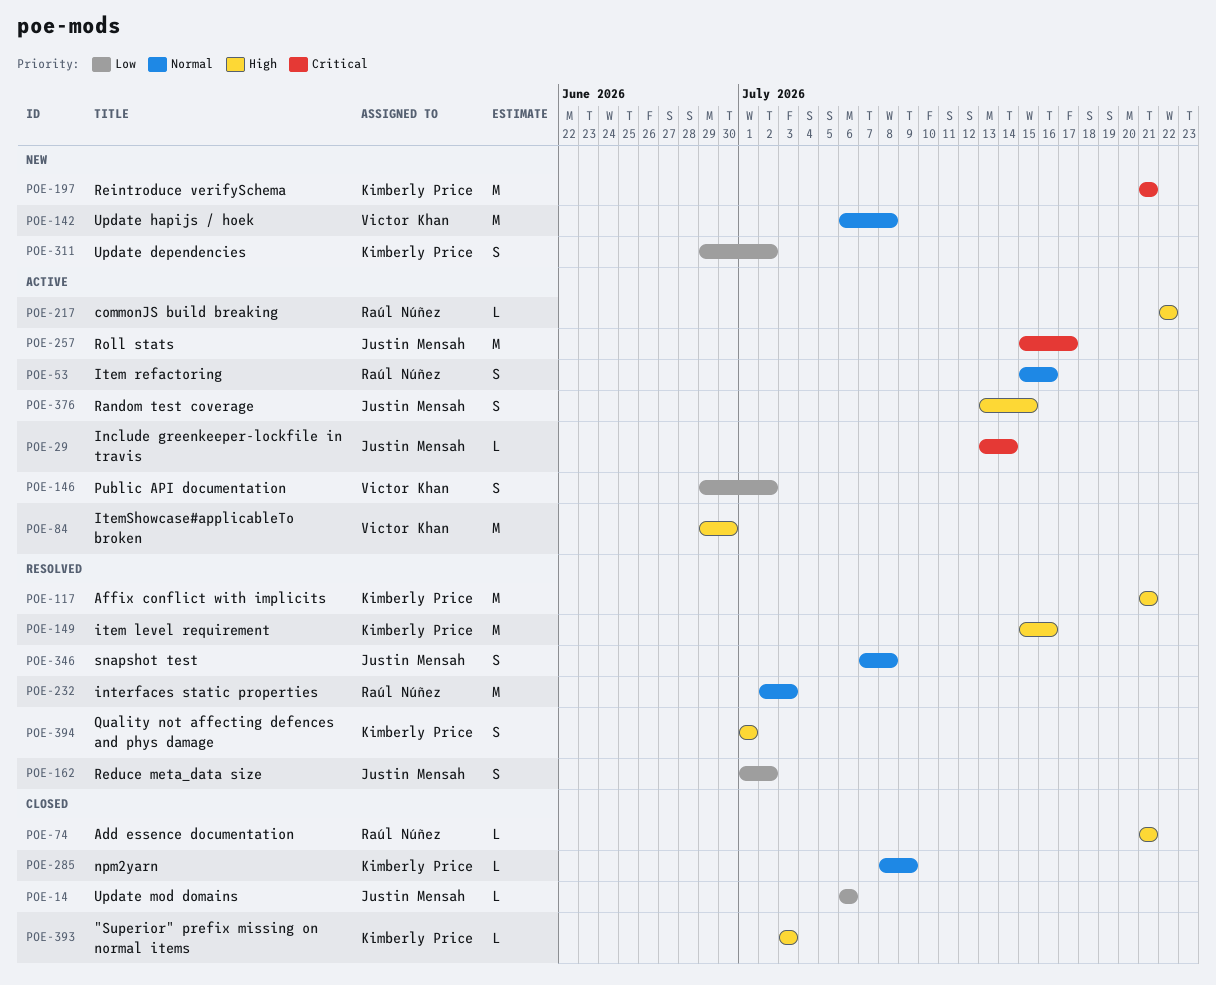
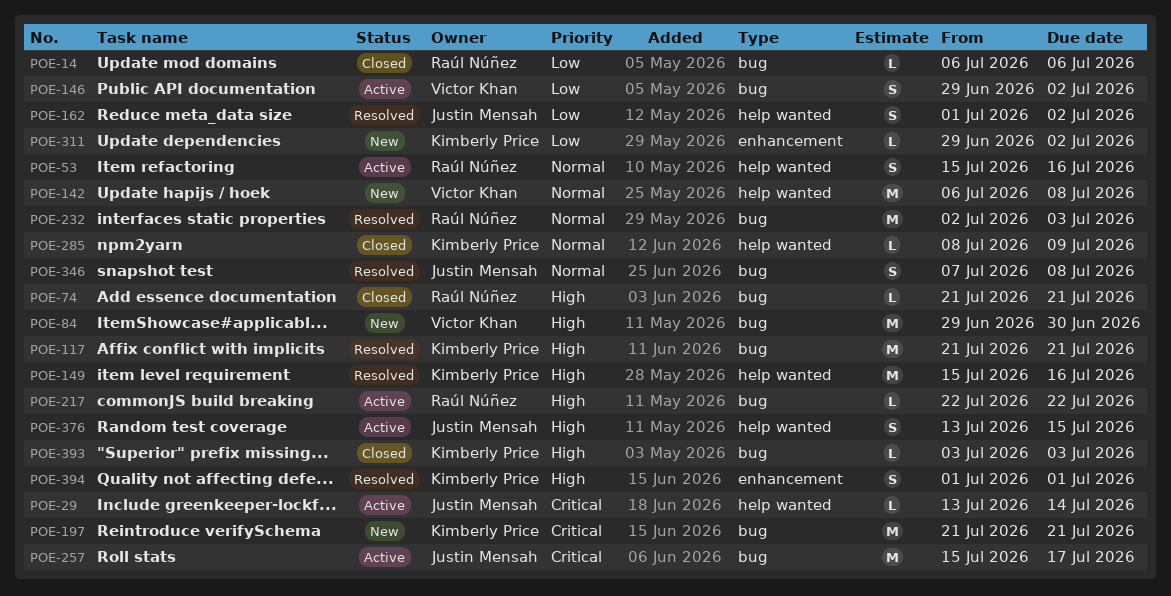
POE-14, owner: Justin Mensah -> Raúl Núñez
POE-84, status: Active -> New
POE-311, estimate: S -> L

